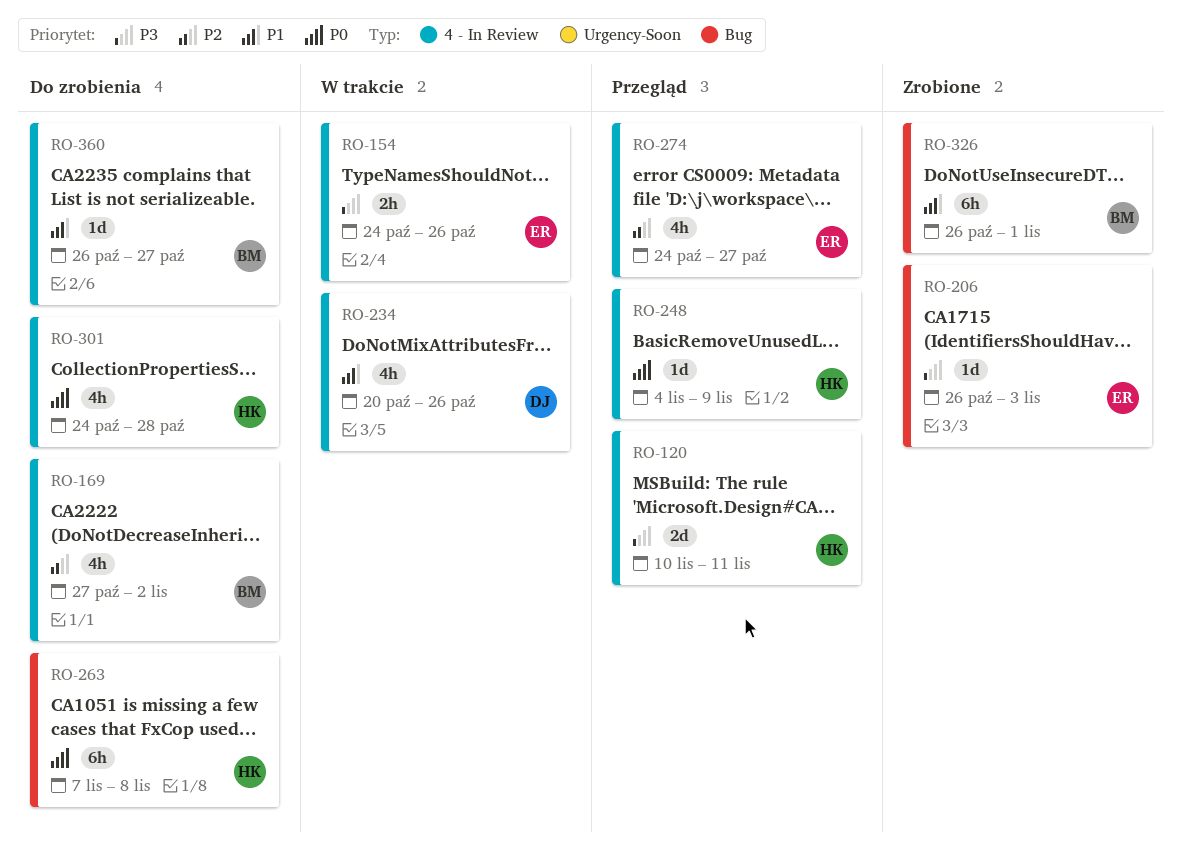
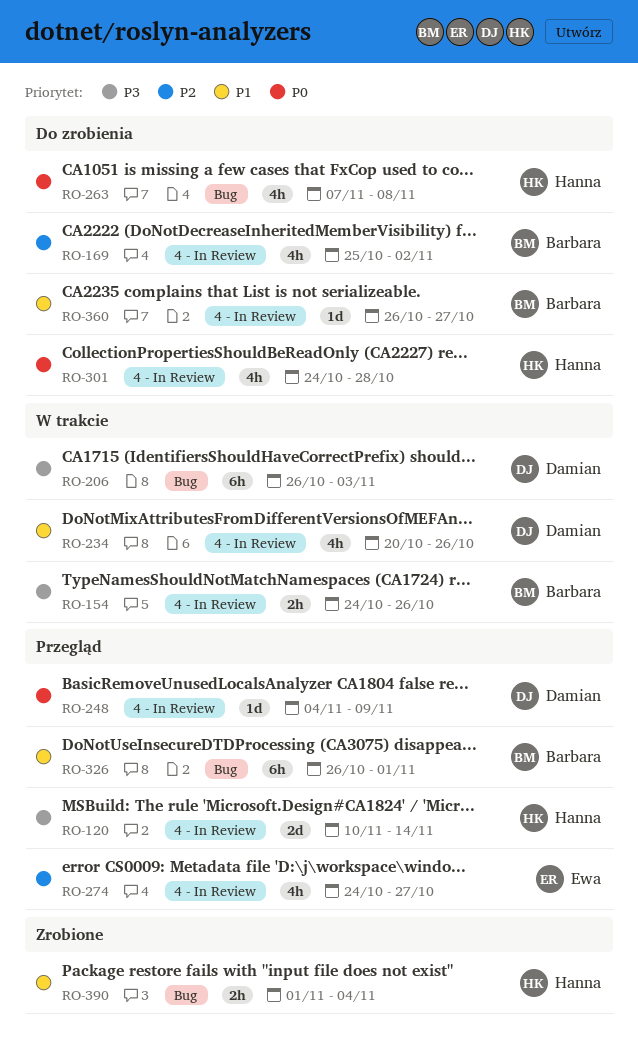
RO-120, due: Nov 11 -> Nov 14
RO-154, owner: Ewa -> Barbara
RO-169, start: Oct 27 -> Oct 25
RO-206, status: Zrobione -> W trakcie
RO-206, owner: Ewa -> Damian
RO-206, estimate: 1d -> 6h
RO-248, owner: Hanna -> Damian
RO-263, estimate: 6h -> 4h
RO-326, status: Zrobione -> Przegląd
RO-390: none -> present

